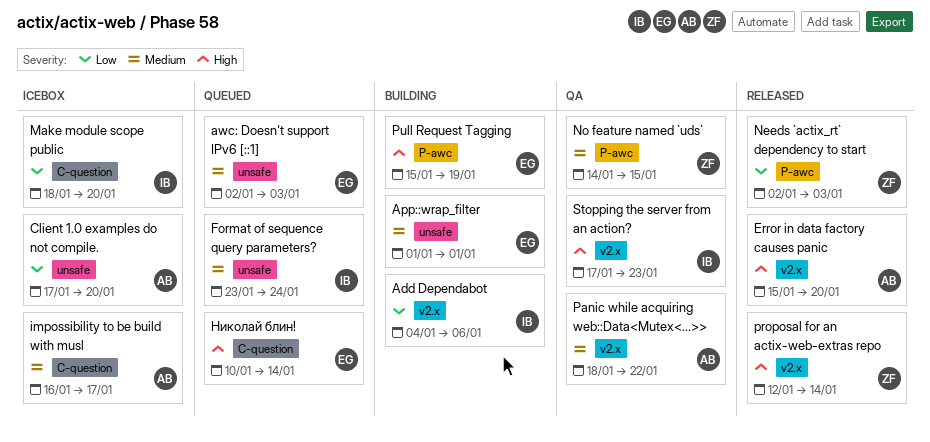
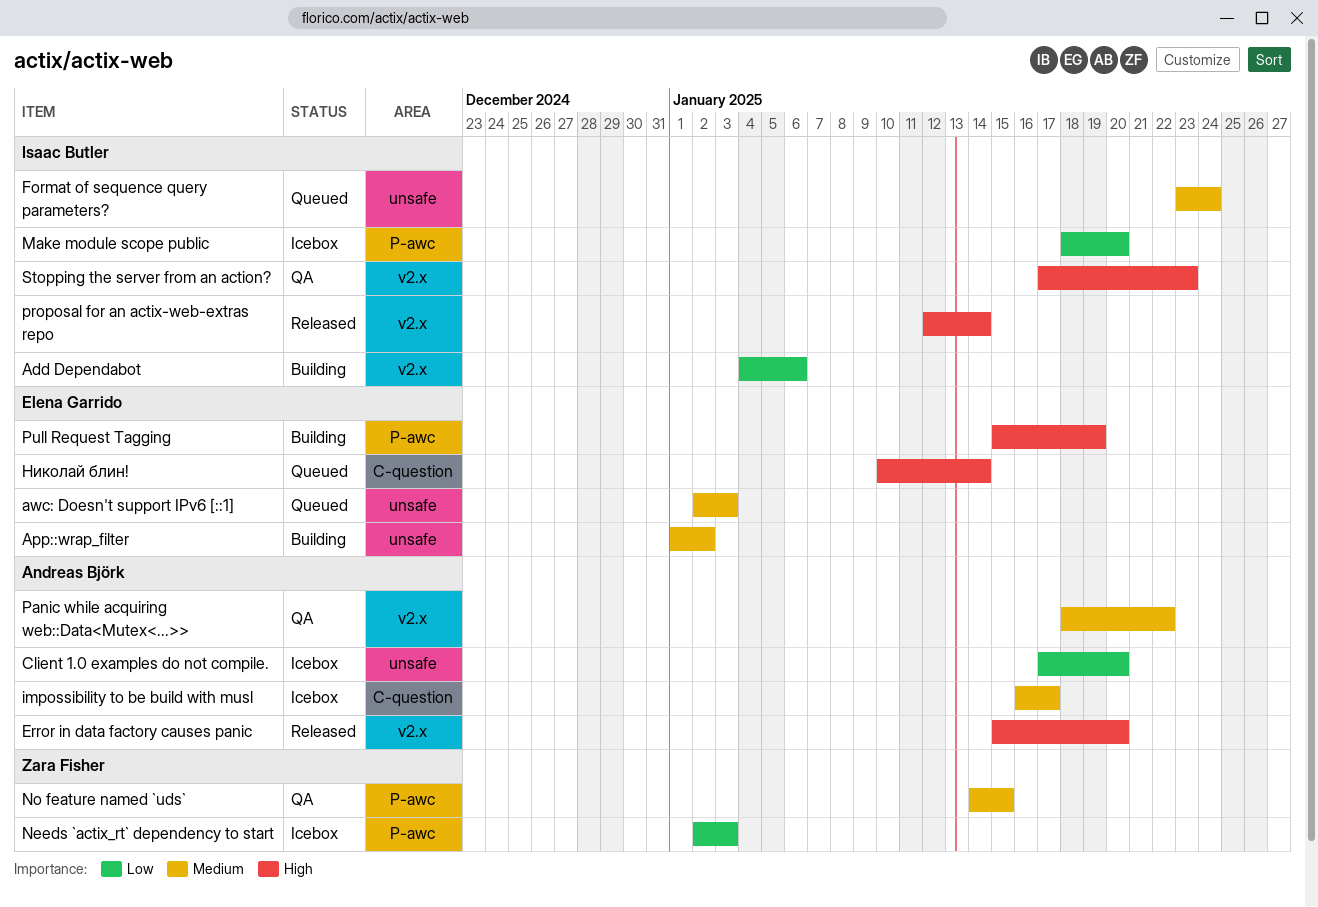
App::wrap_filter, due: Jan 1 -> Jan 2
Make module scope public, label: C-question -> P-awc
Needs `actix_rt` dependency to start, status: Released -> Icebox
proposal for an actix-web-extras repo, owner: Zara Fisher -> Isaac Butler

